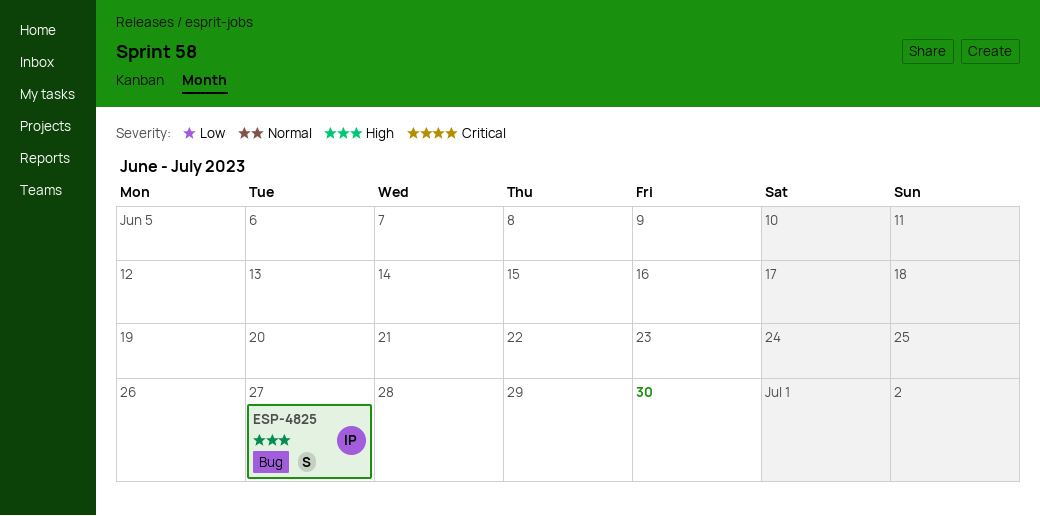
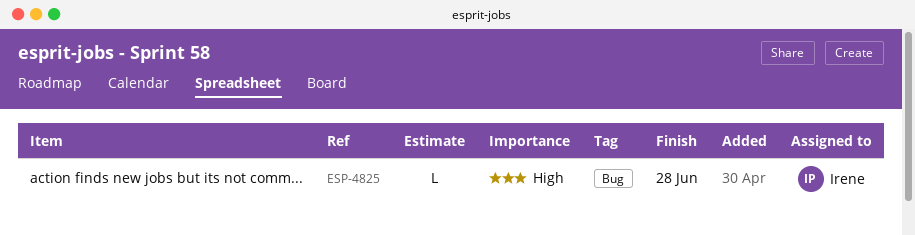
ESP-4825, estimate: S -> L
ESP-4825, due: Jun 27 -> Jun 28

